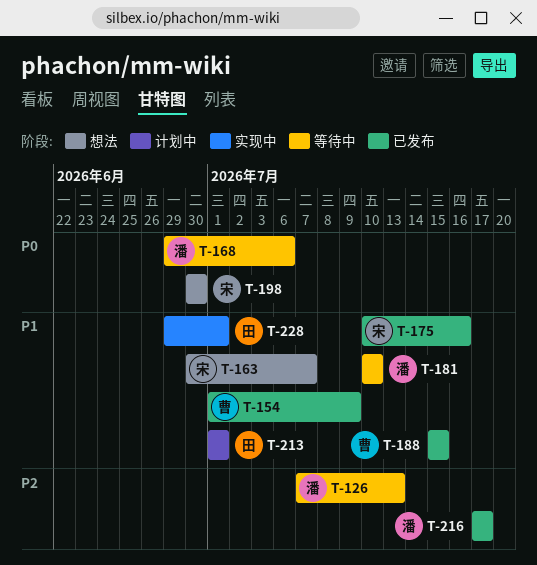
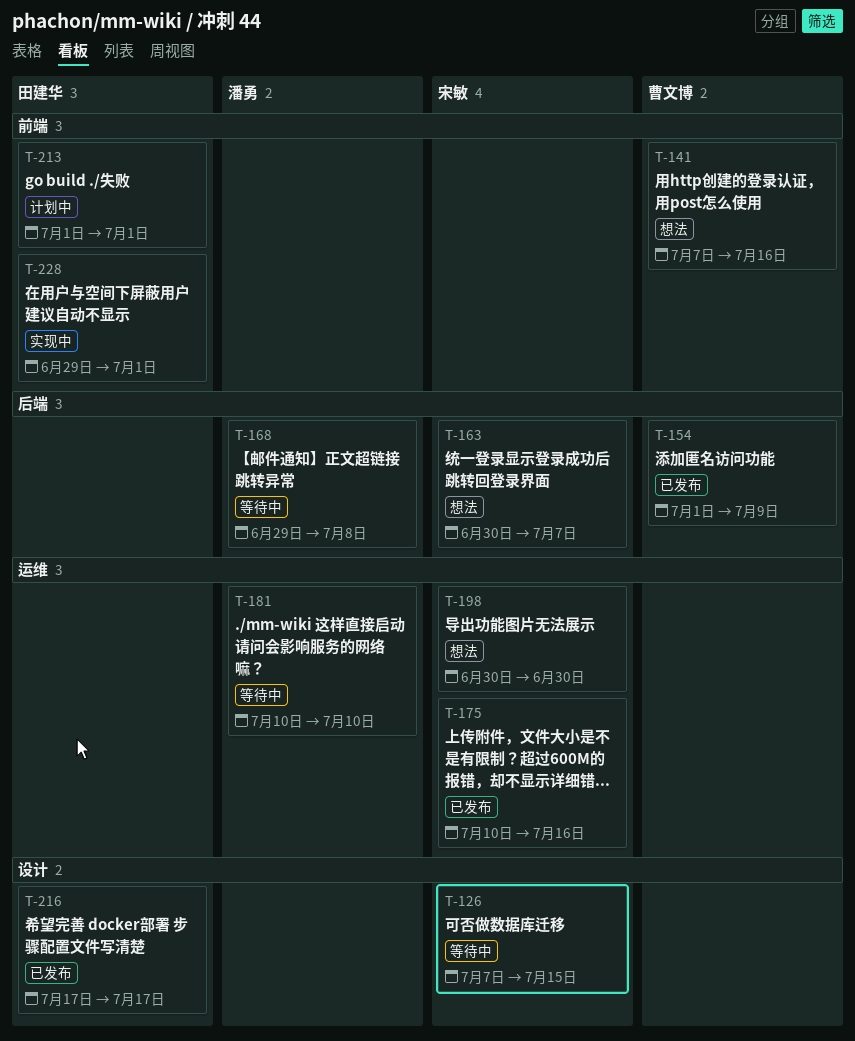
T-126, owner: 潘勇 -> 宋敏
T-126, due: Jul 13 -> Jul 15
T-141: none -> present
T-168, due: Jul 6 -> Jul 8
T-188: present -> none
T-216, owner: 潘勇 -> 田建华

